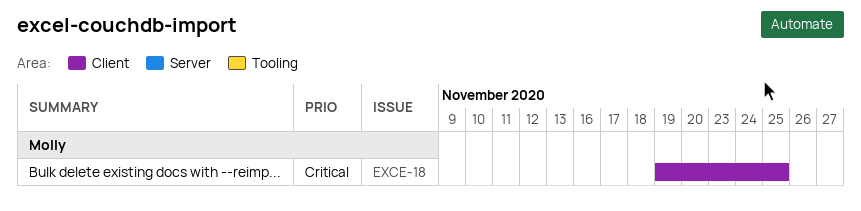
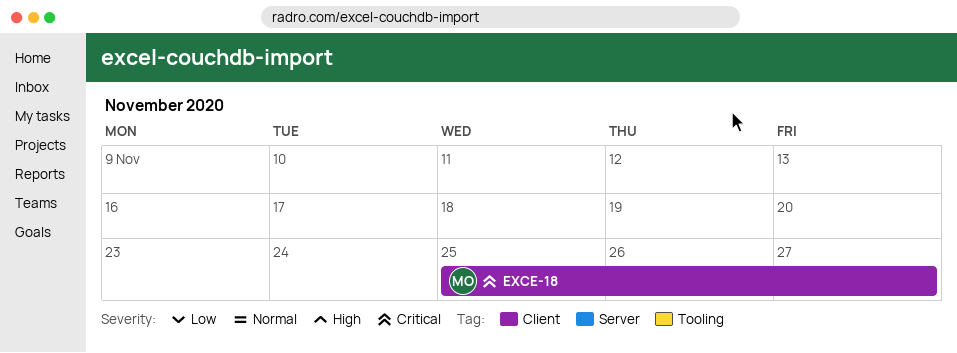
EXCE-18, start: Nov 19 -> Nov 25
EXCE-18, due: Nov 25 -> Nov 27

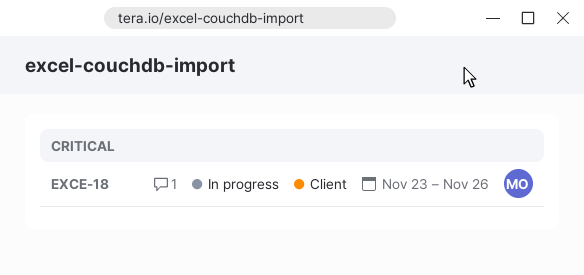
EXCE-18, start: Nov 25 -> Nov 23
EXCE-18, due: Nov 27 -> Nov 26

